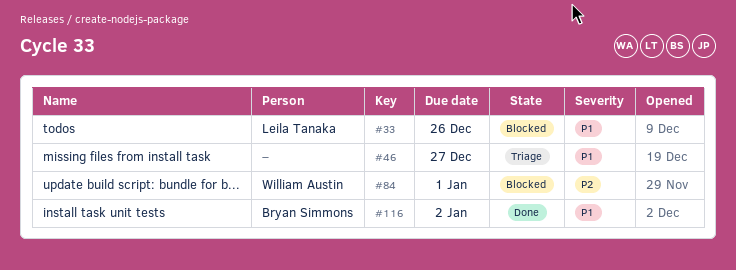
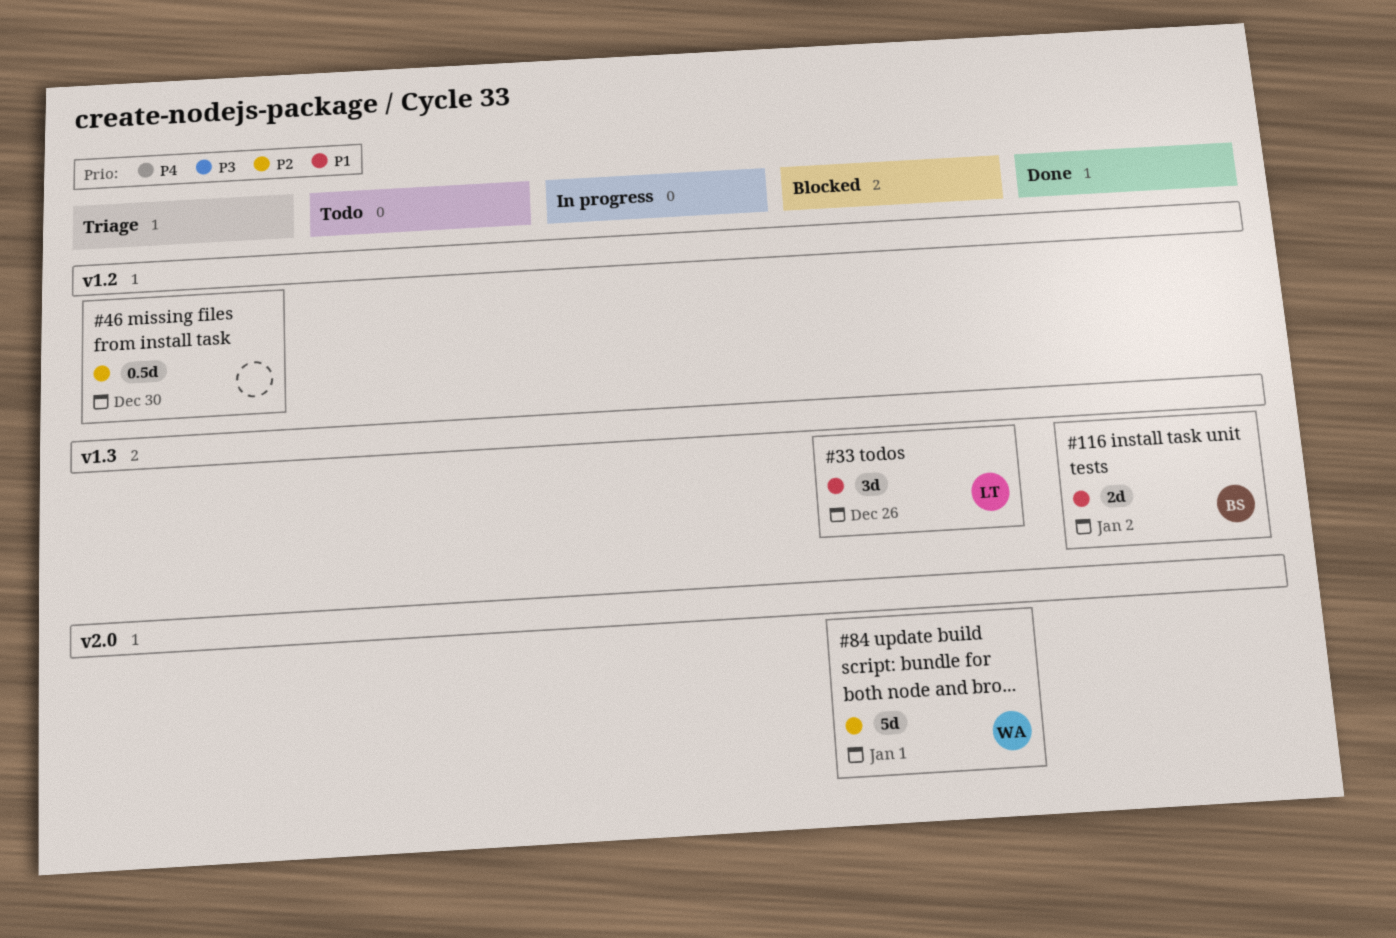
#46, priority: P1 -> P2
#46, due: Dec 27 -> Dec 30

